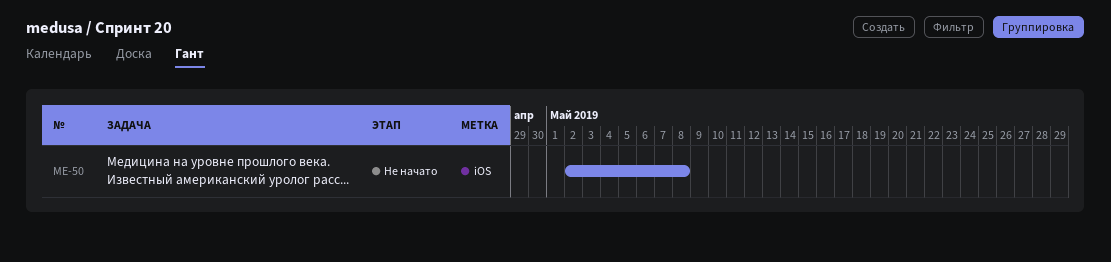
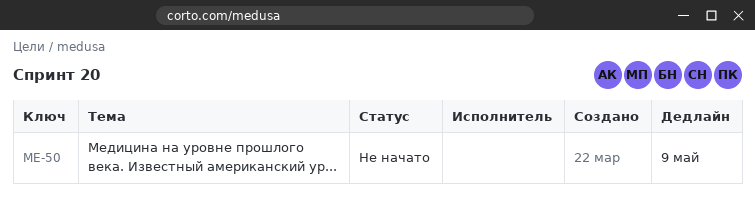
ME-50, due: May 8 -> May 9

